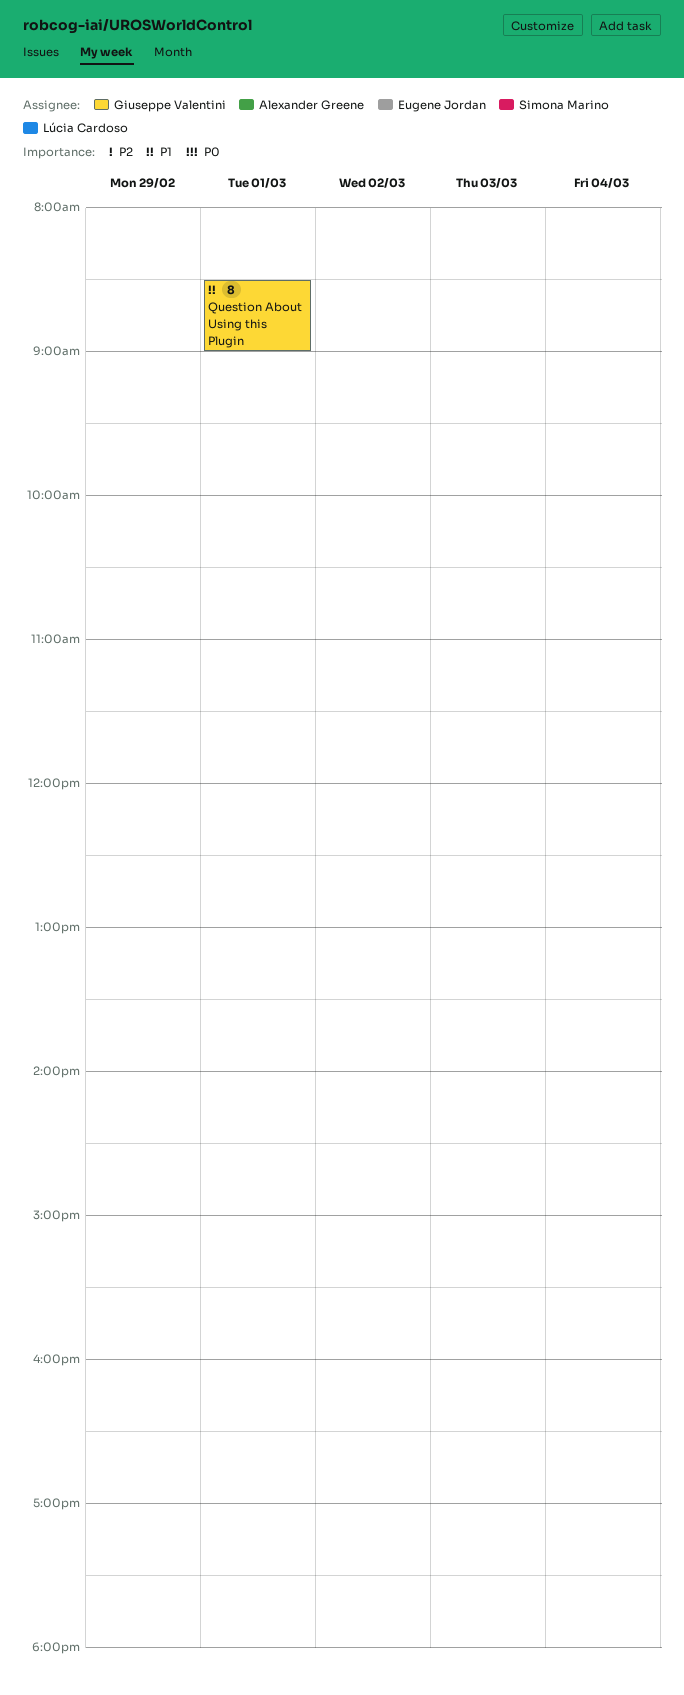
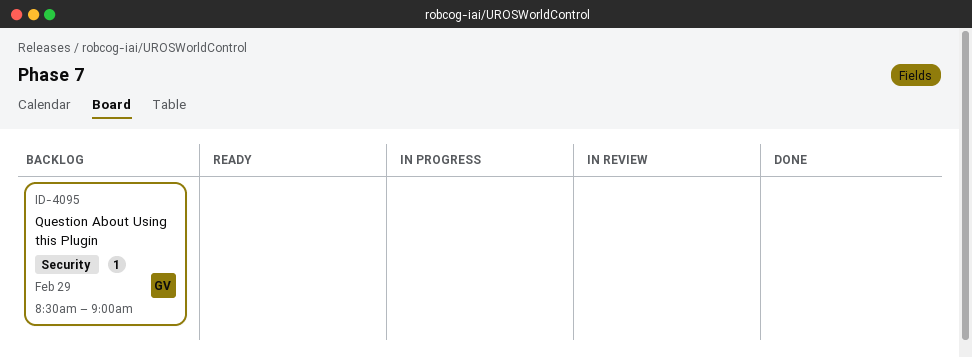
Question About Using this Plugin, estimate: 8 -> 1
Question About Using this Plugin, day: Mar 1 -> Feb 29

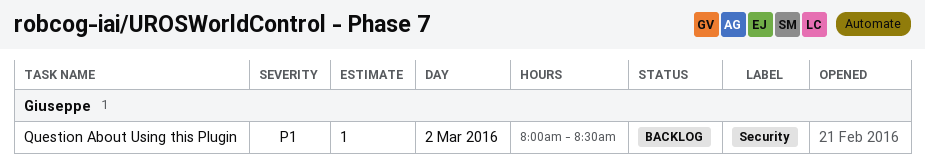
Question About Using this Plugin, day: Feb 29 -> Mar 2
Question About Using this Plugin, begins: 08:30 -> 08:00
Question About Using this Plugin, ends: 09:00 -> 08:30

